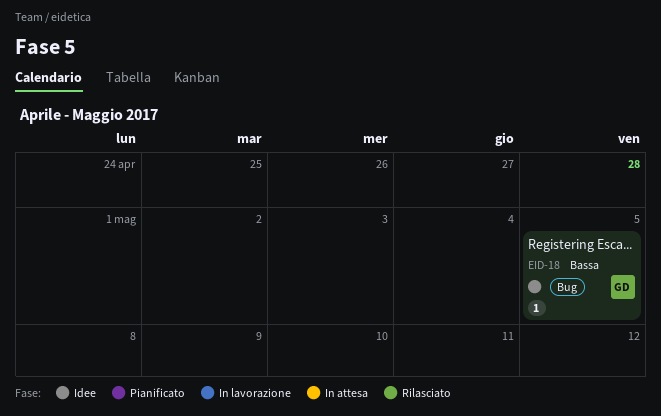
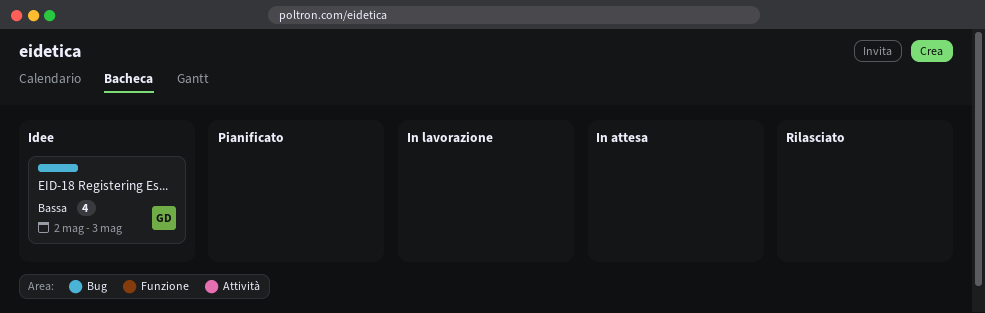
EID-18, estimate: 1 -> 4
EID-18, due: May 5 -> May 3

